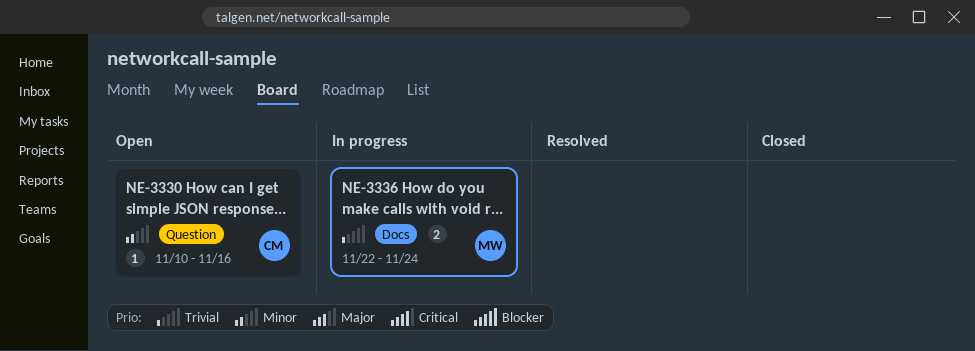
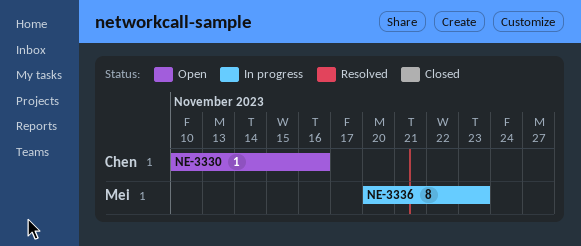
NE-3336, estimate: 2 -> 8
NE-3336, start: Nov 22 -> Nov 20
NE-3336, due: Nov 24 -> Nov 23

